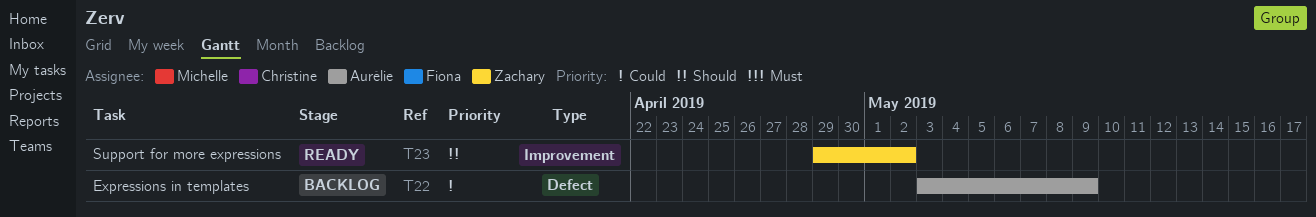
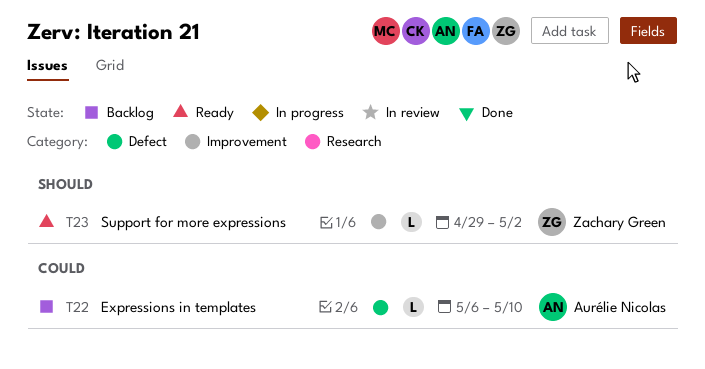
T22, start: May 3 -> May 6
T22, due: May 9 -> May 10

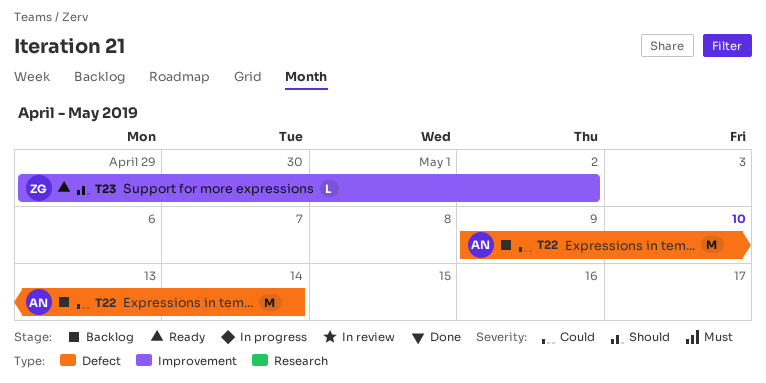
T22, estimate: L -> M
T22, start: May 6 -> May 9
T22, due: May 10 -> May 14

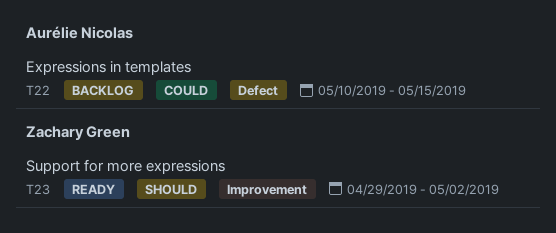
T22, start: May 9 -> May 10
T22, due: May 14 -> May 15

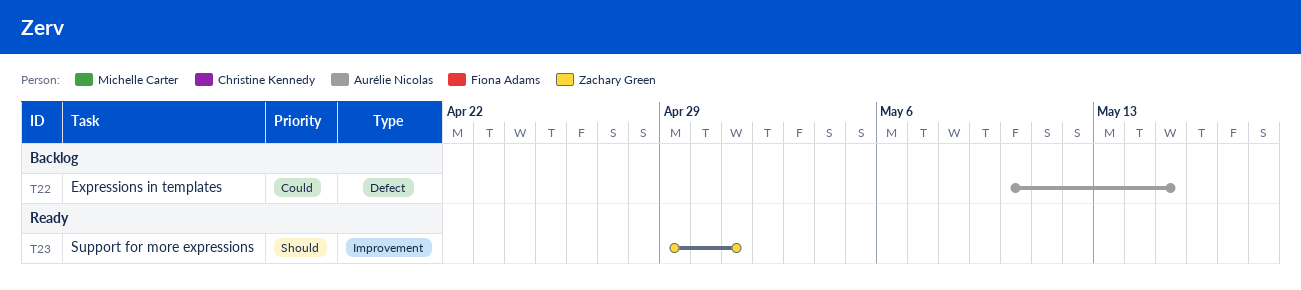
T23, due: May 2 -> May 1

